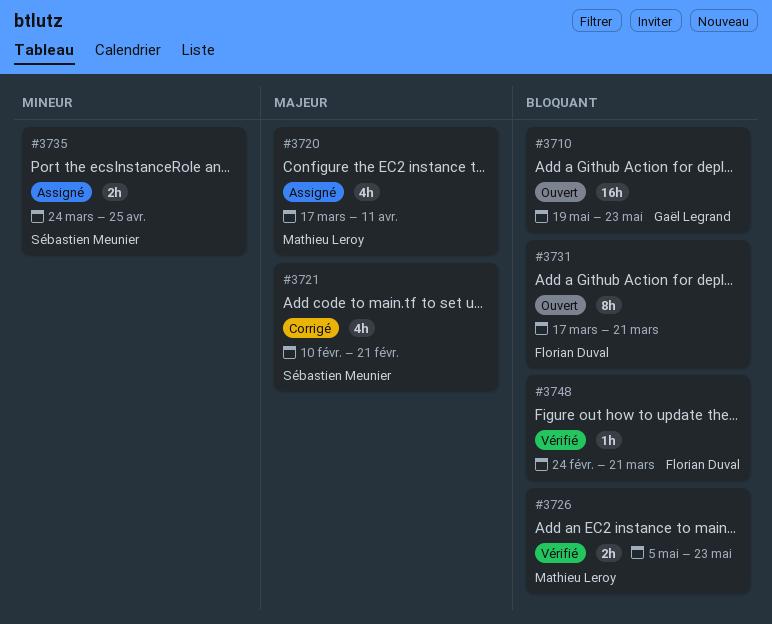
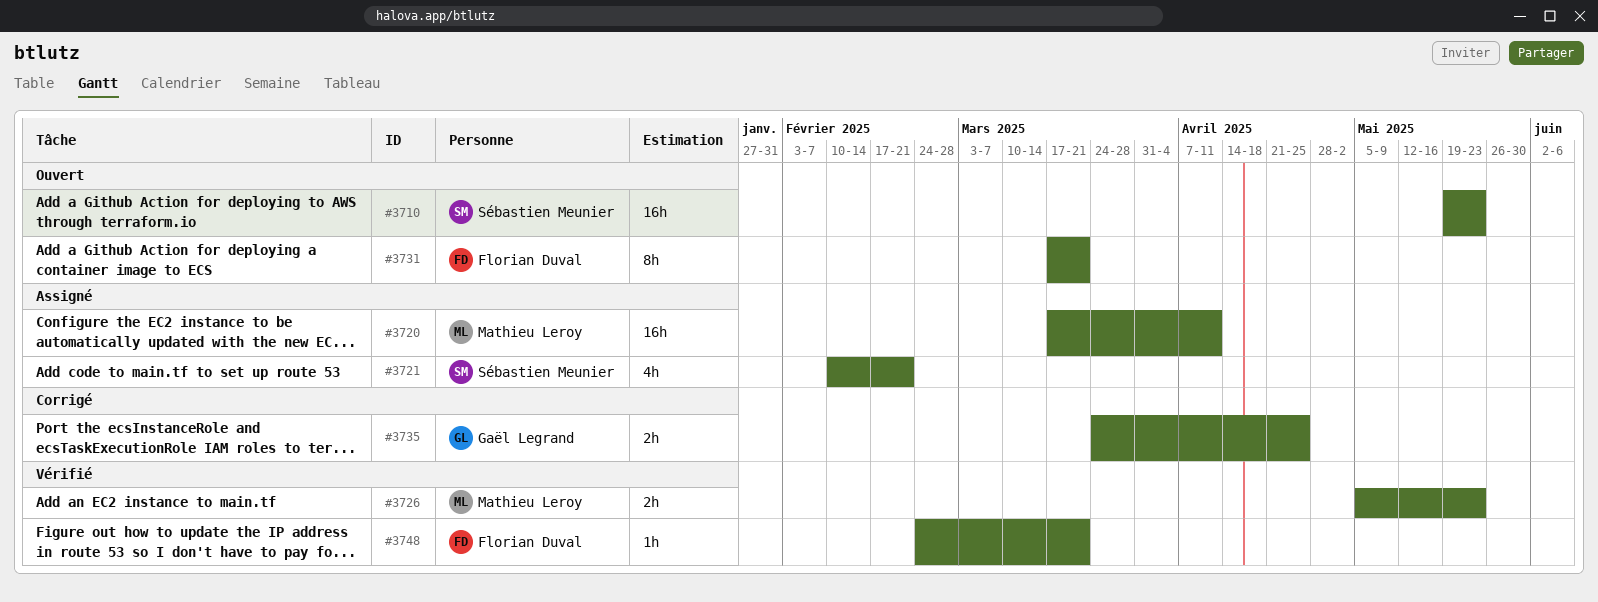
#3710, owner: Gaël Legrand -> Sébastien Meunier
#3720, estimate: 4h -> 16h
#3721, status: Corrigé -> Assigné
#3735, status: Assigné -> Corrigé
#3735, owner: Sébastien Meunier -> Gaël Legrand

